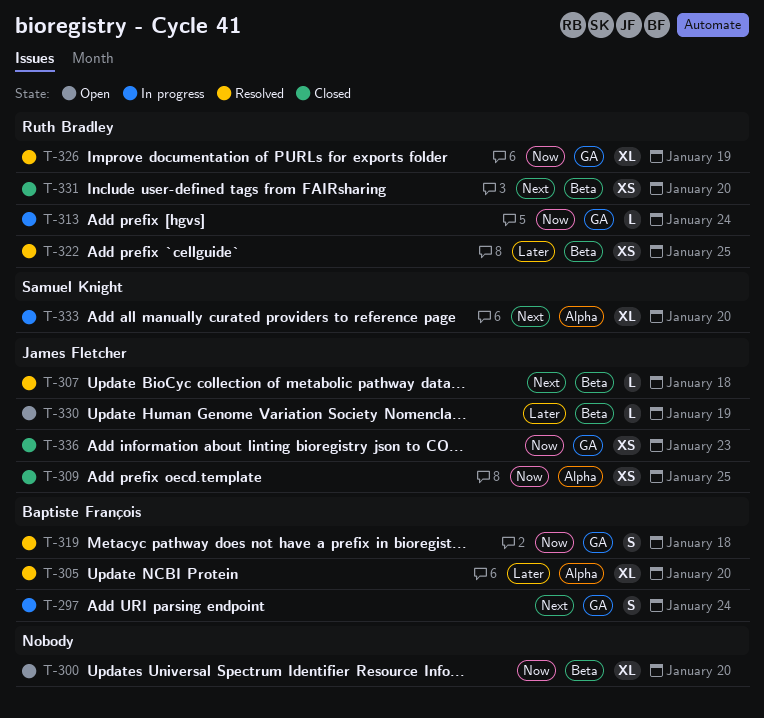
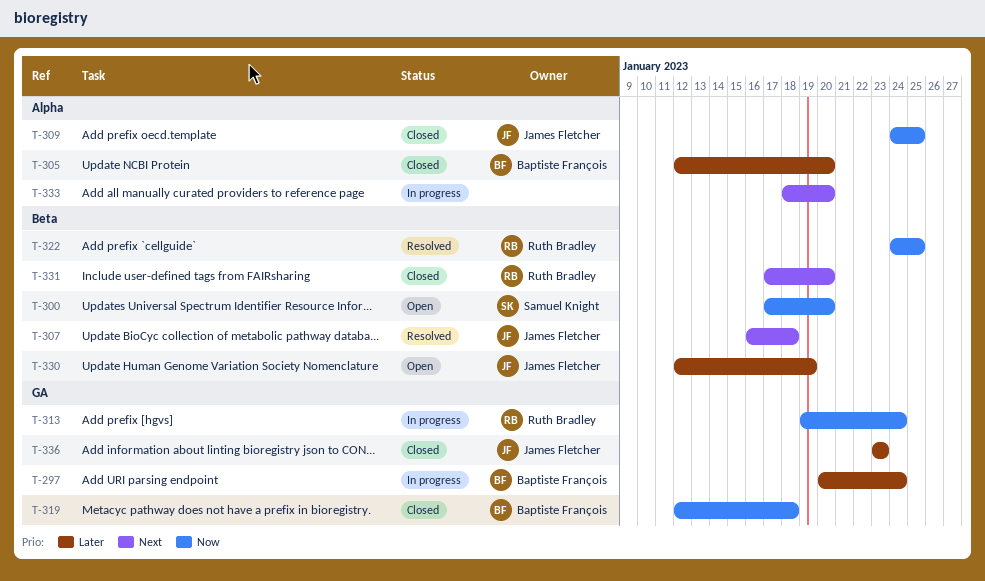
T-297, priority: Next -> Later
T-300, owner: none -> Samuel Knight
T-305, status: Resolved -> Closed
T-319, status: Resolved -> Closed
T-322, priority: Later -> Now
T-326: present -> none
T-333, owner: Samuel Knight -> none
T-336, priority: Now -> Later

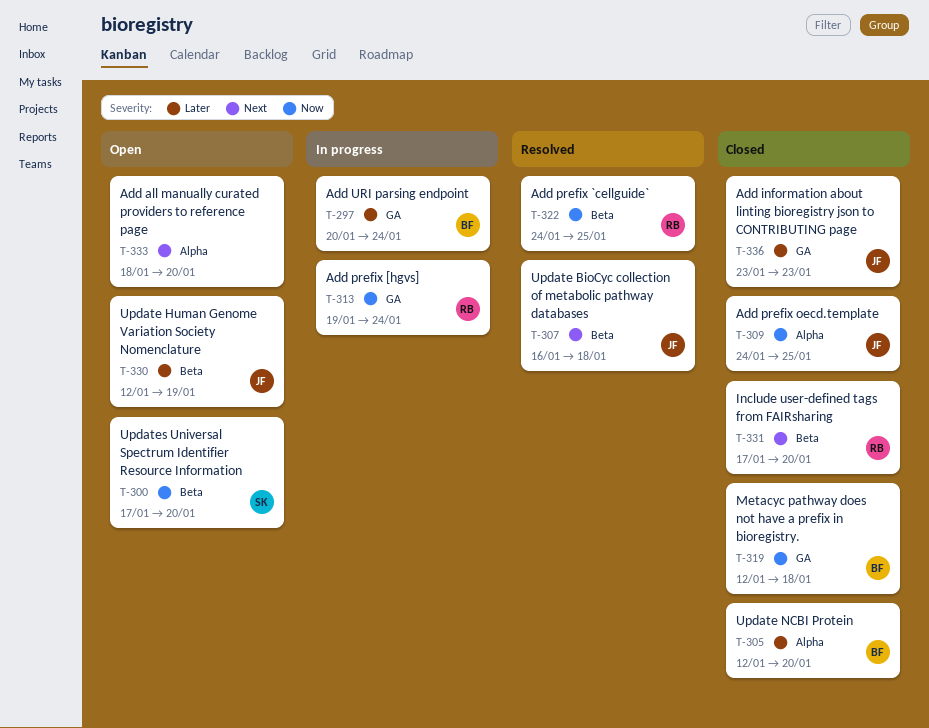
T-333, status: In progress -> Open

